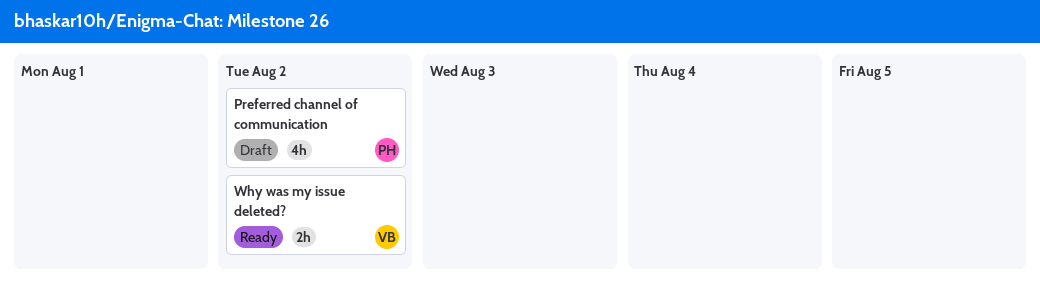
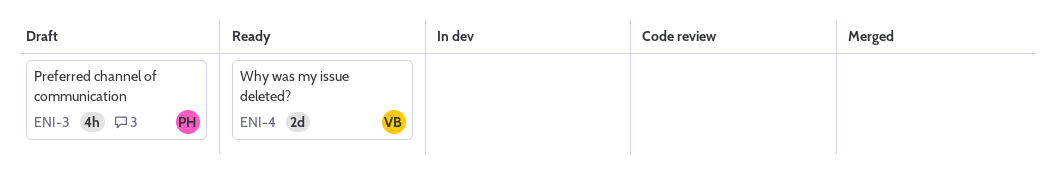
Why was my issue deleted?, estimate: 2h -> 2d

